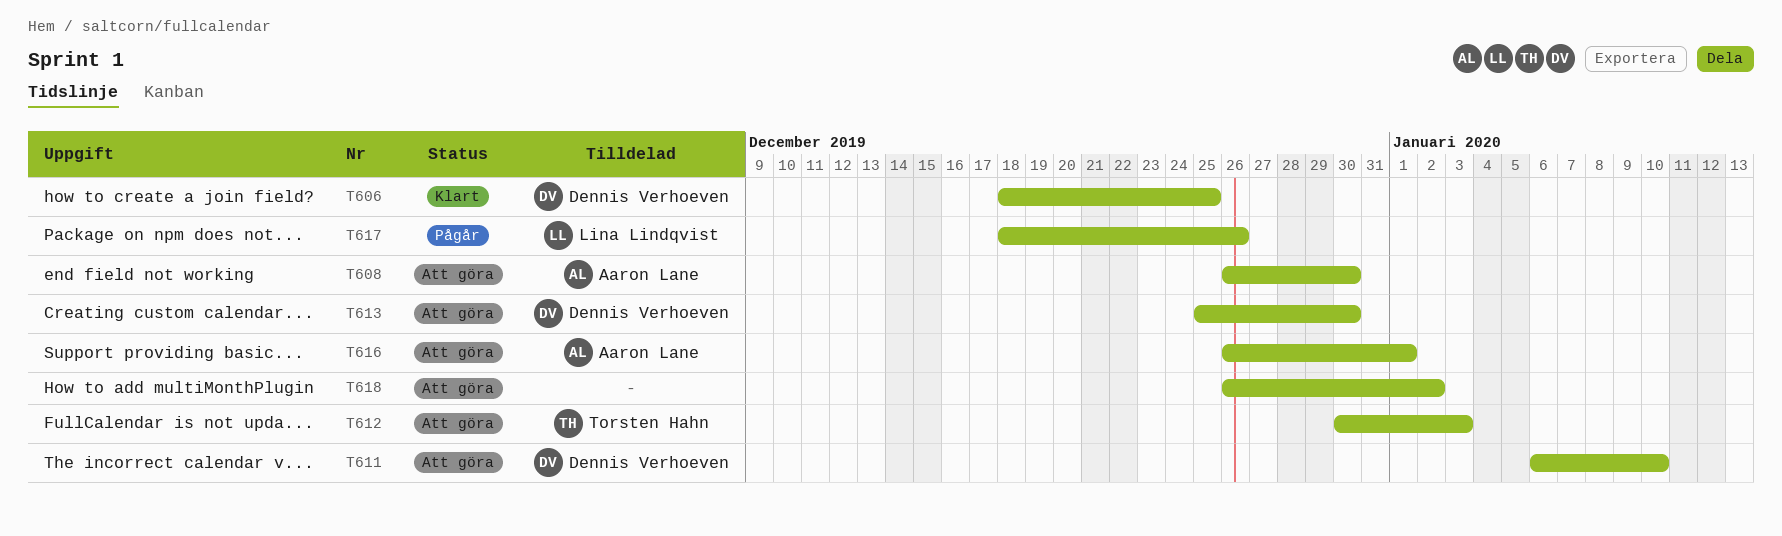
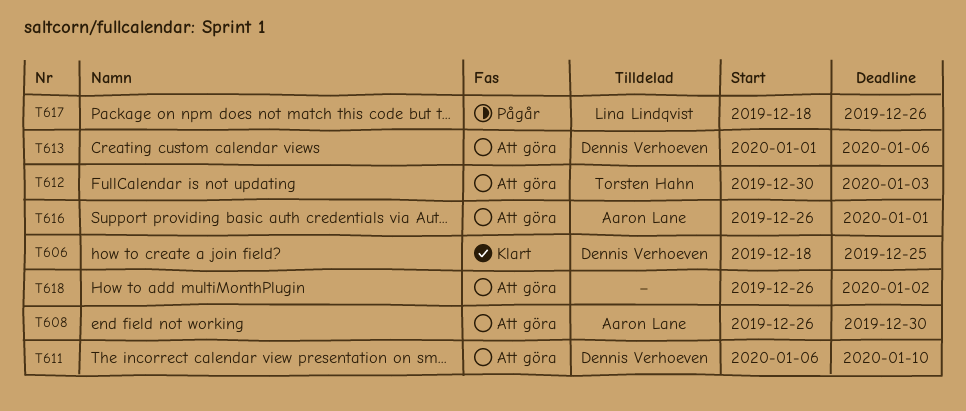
T613, start: Dec 25 -> Jan 1
T613, due: Dec 30 -> Jan 6

